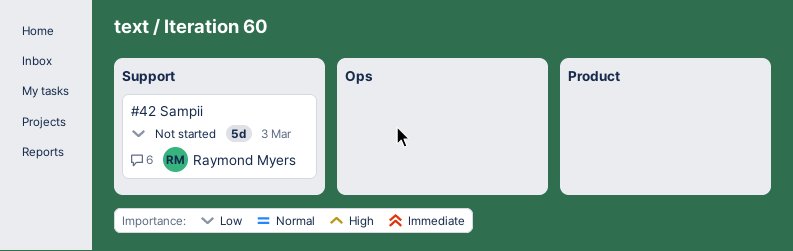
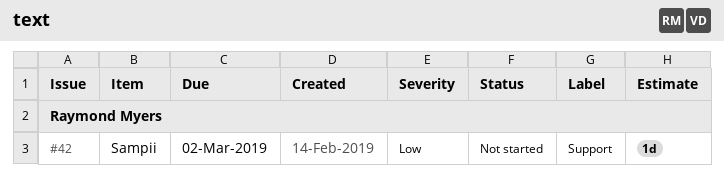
#42, estimate: 5d -> 1d
#42, due: Mar 3 -> Mar 2

